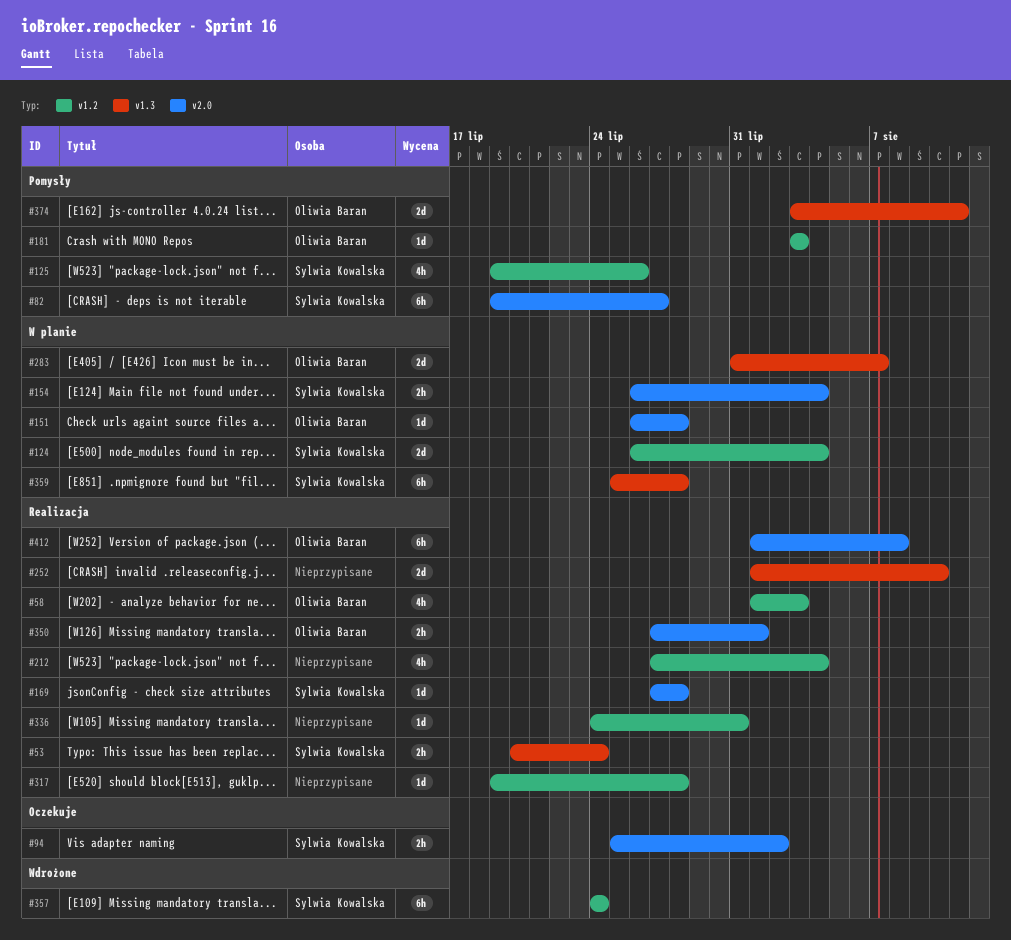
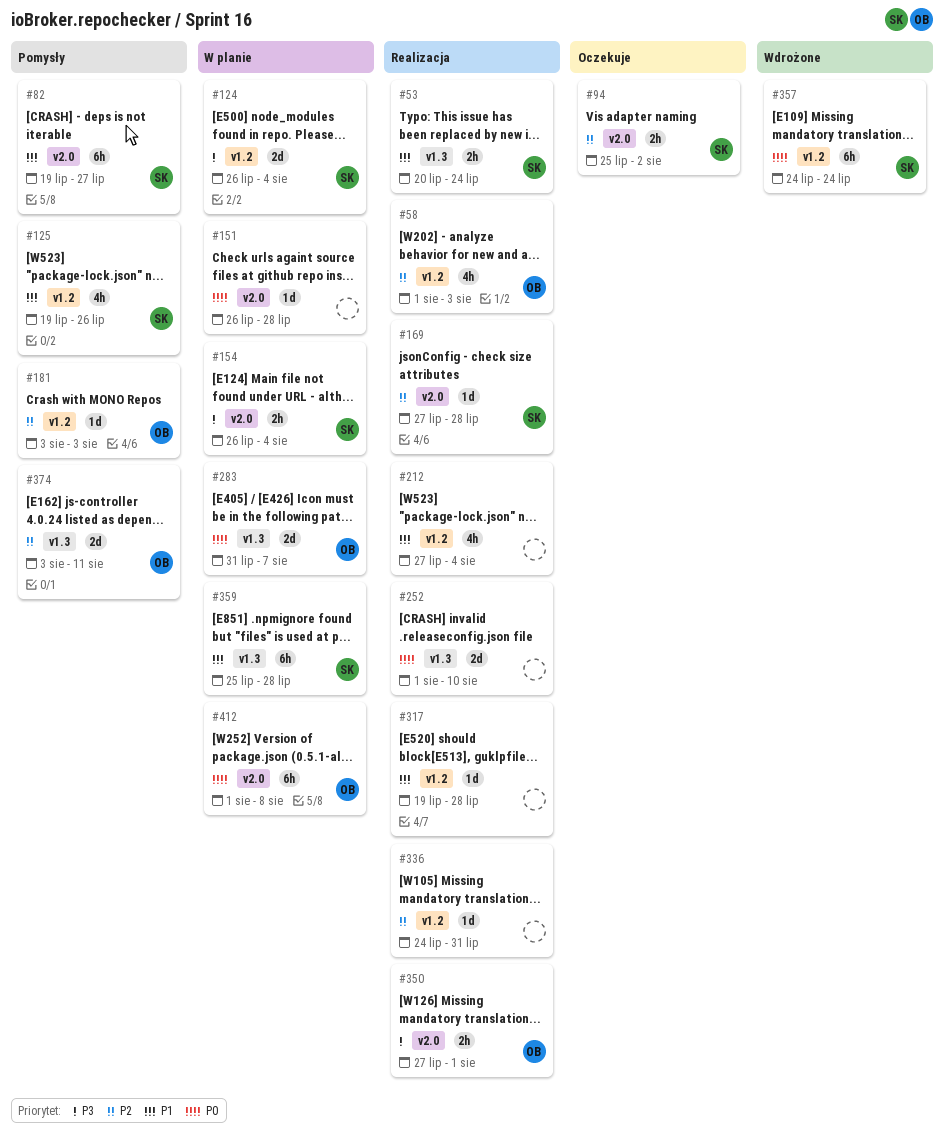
#151, owner: Oliwia Baran -> none
#412, status: Realizacja -> W planie

